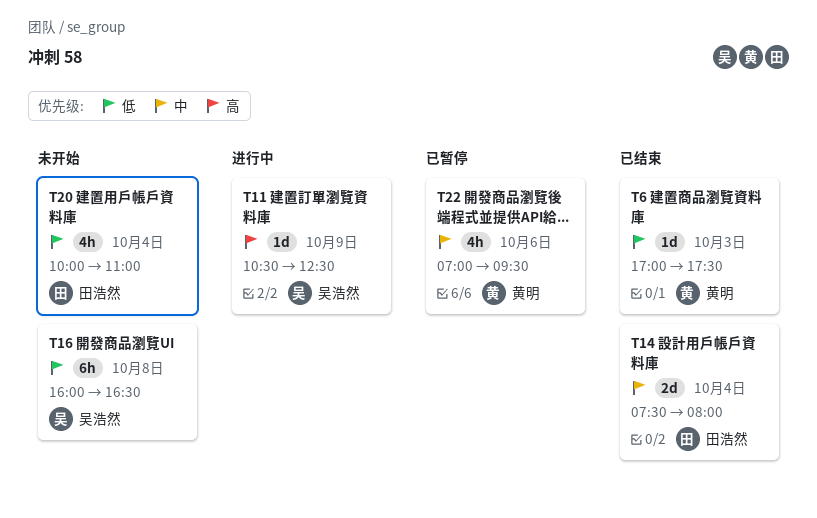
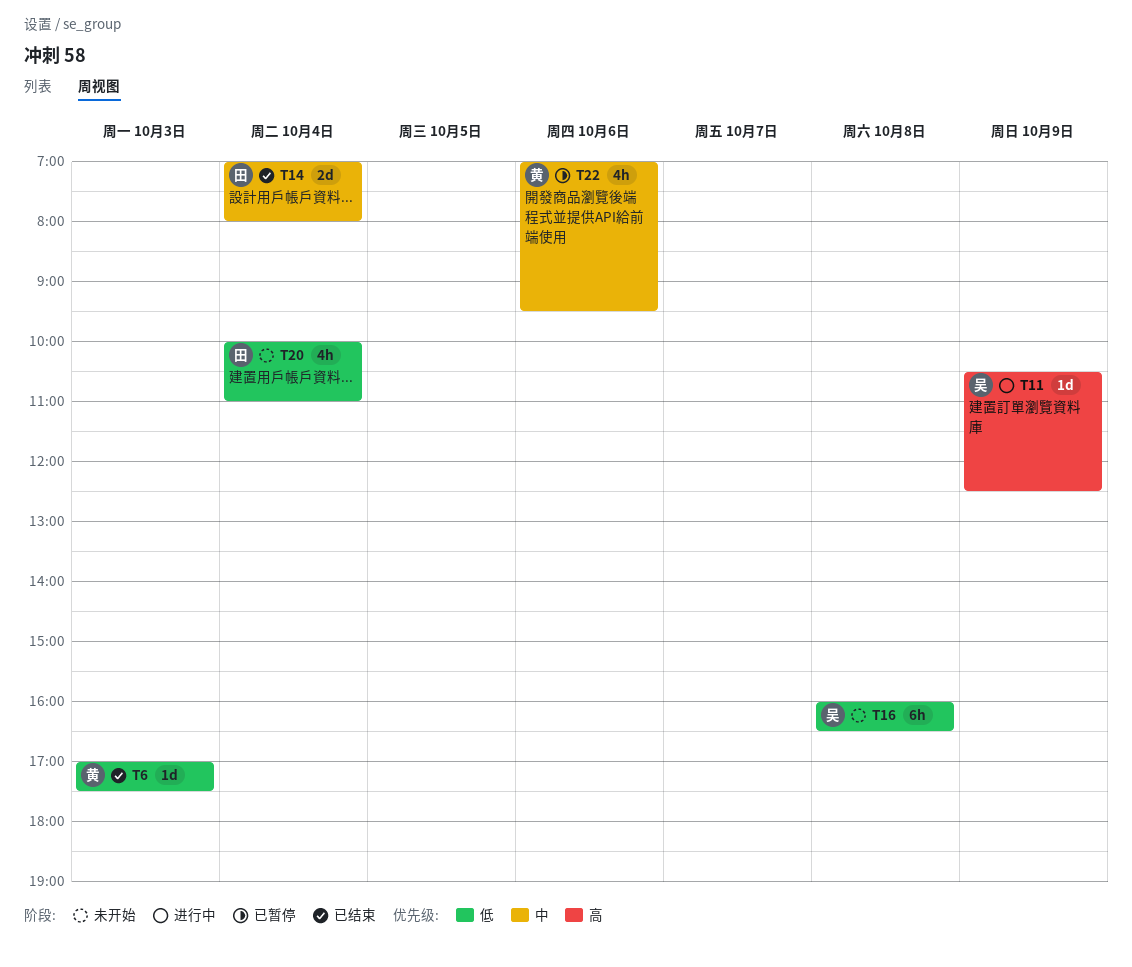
T14, begins: 07:30 -> 07:00

